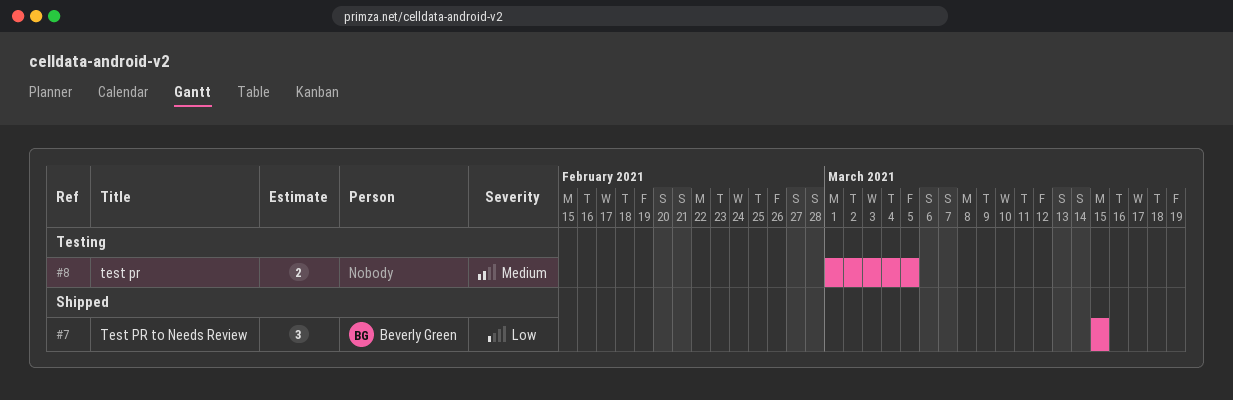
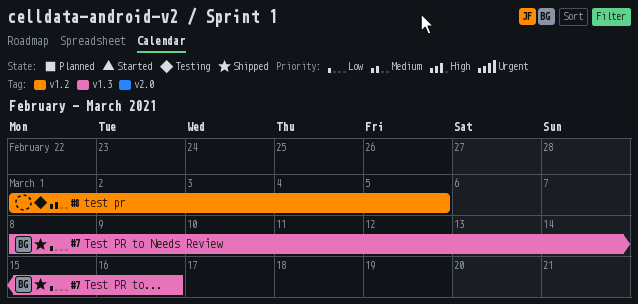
#7, start: Mar 15 -> Mar 8
#7, due: Mar 15 -> Mar 16

